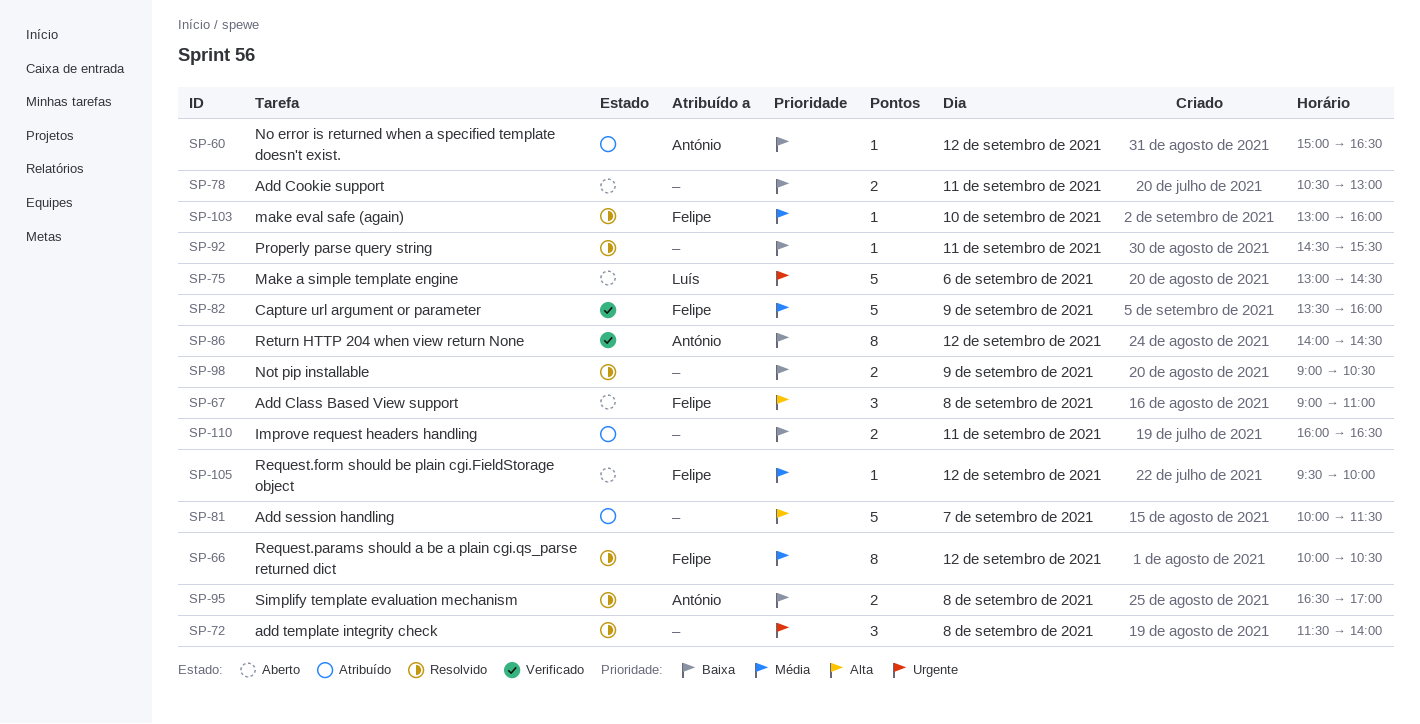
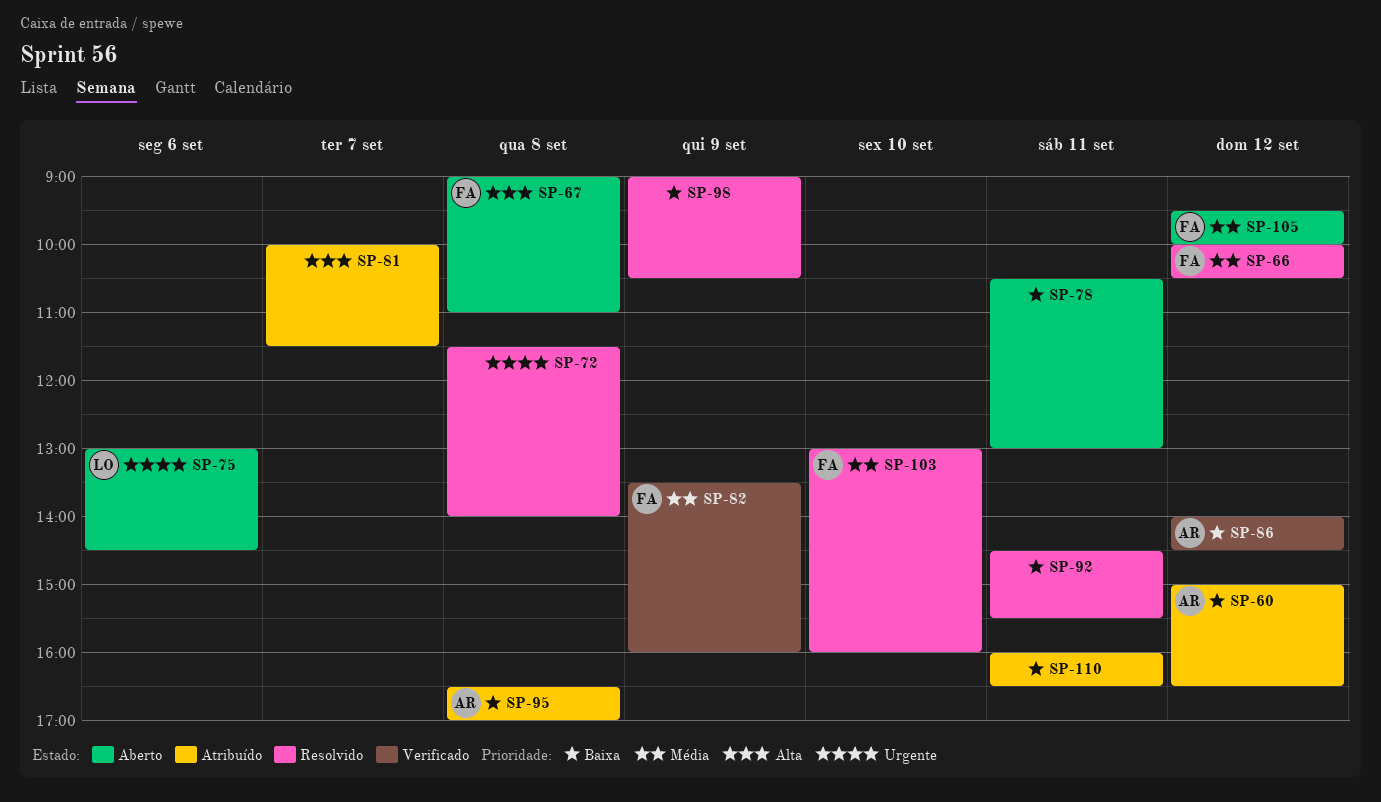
SP-95, status: Resolvido -> Atribuído

